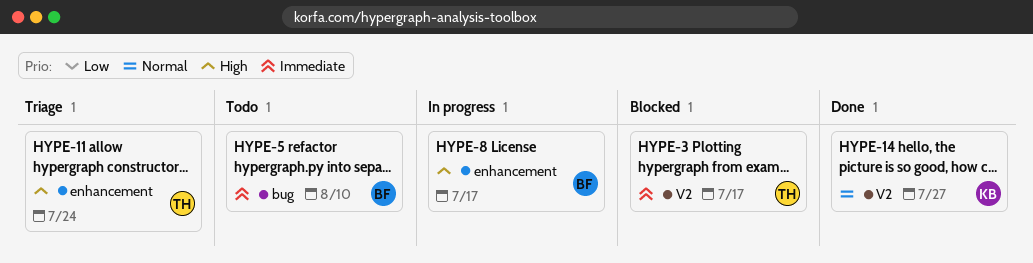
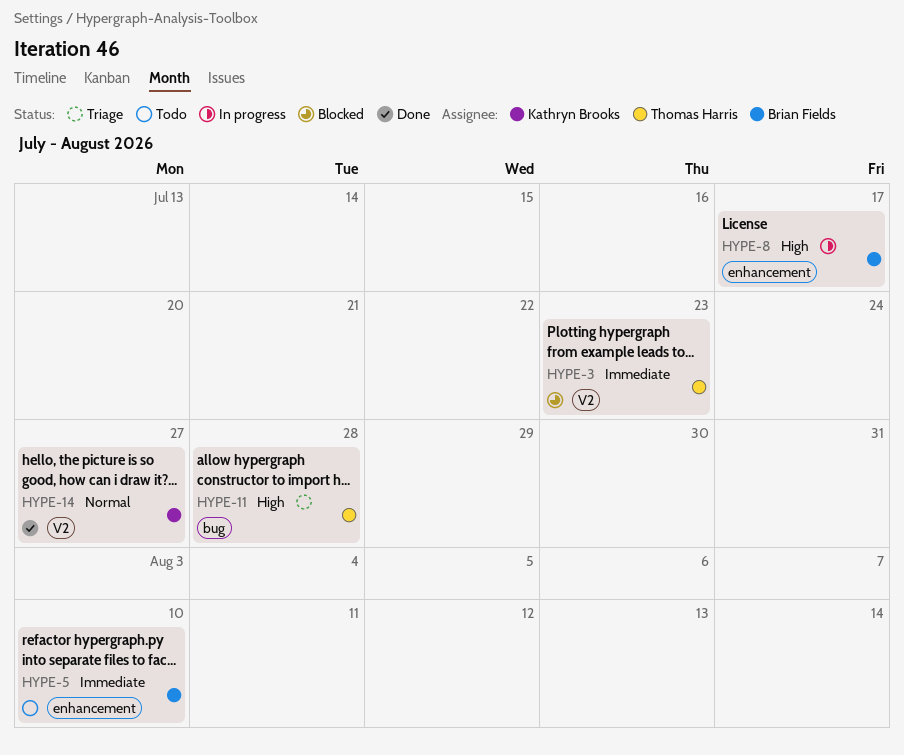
HYPE-3, due: Jul 17 -> Jul 23
HYPE-5, label: bug -> enhancement
HYPE-11, label: enhancement -> bug
HYPE-11, due: Jul 24 -> Jul 28

